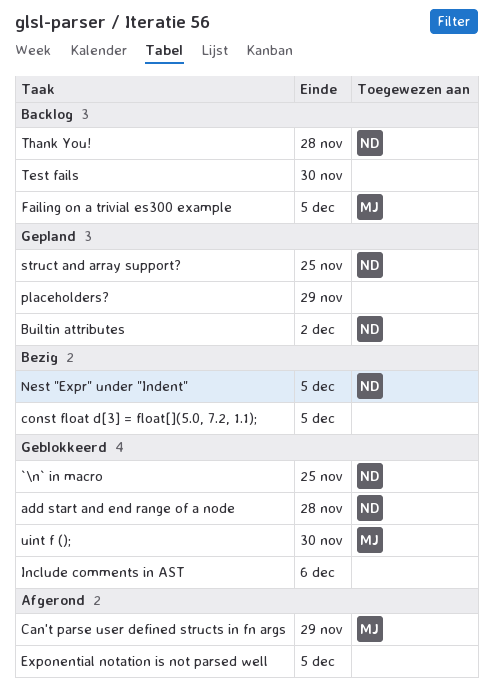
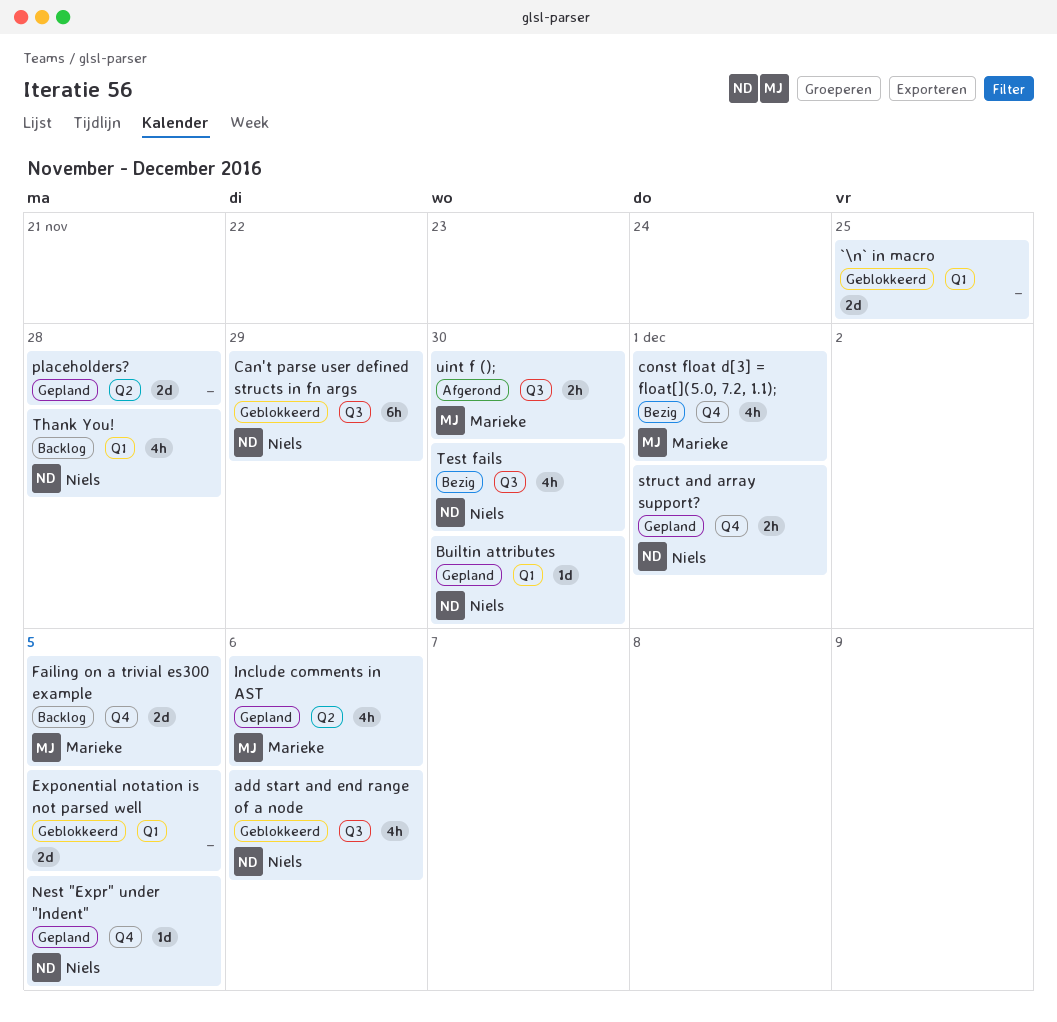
`\n` in macro, owner: Niels -> none
add start and end range of a node, due: Nov 28 -> Dec 6
Builtin attributes, due: Dec 2 -> Nov 30
Can't parse user defined structs in fn args, status: Afgerond -> Geblokkeerd
Can't parse user defined structs in fn args, owner: Marieke -> Niels
const float d[3] = float[](5.0, 7.2, 1.1);, owner: none -> Marieke
const float d[3] = float[](5.0, 7.2, 1.1);, due: Dec 5 -> Dec 1
Exponential notation is not parsed well, status: Afgerond -> Geblokkeerd
Include comments in AST, status: Geblokkeerd -> Gepland
Include comments in AST, owner: none -> Marieke
Nest "Expr" under "Indent", status: Bezig -> Gepland
placeholders?, due: Nov 29 -> Nov 28
struct and array support?, due: Nov 25 -> Dec 1
Test fails, status: Backlog -> Bezig
Test fails, owner: none -> Niels
uint f ();, status: Geblokkeerd -> Afgerond

